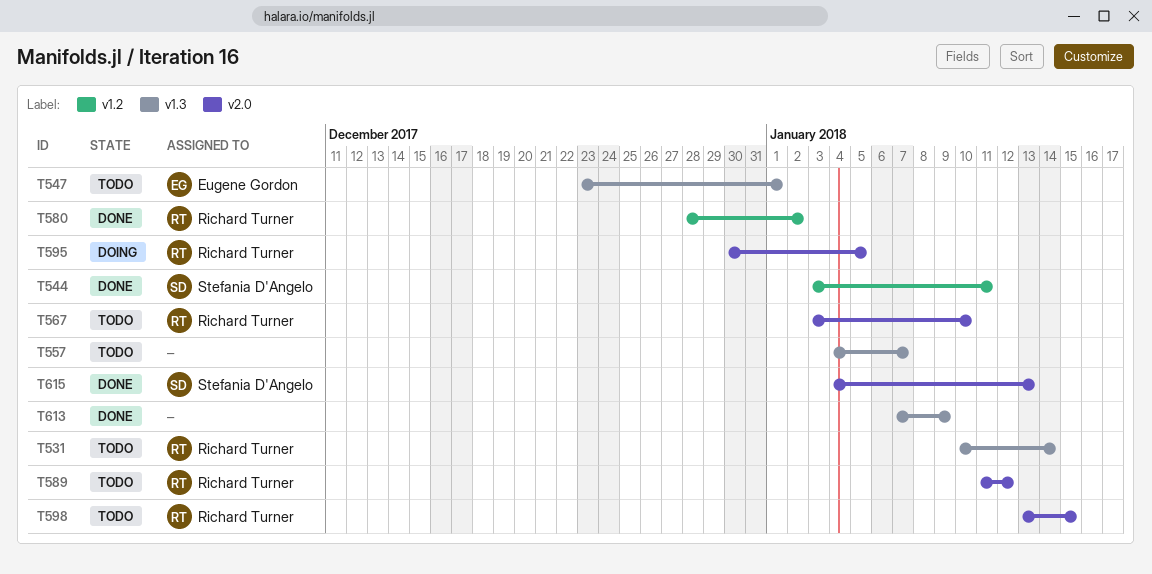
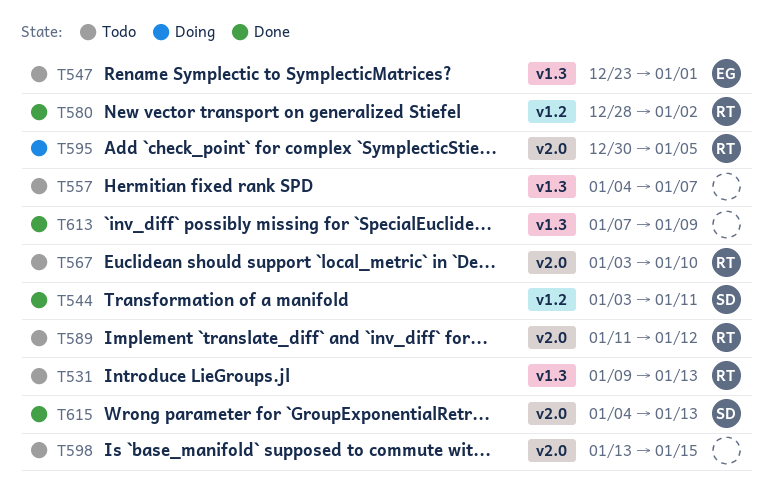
T531, start: Jan 10 -> Jan 9
T531, due: Jan 14 -> Jan 13
T598, owner: Richard Turner -> none

